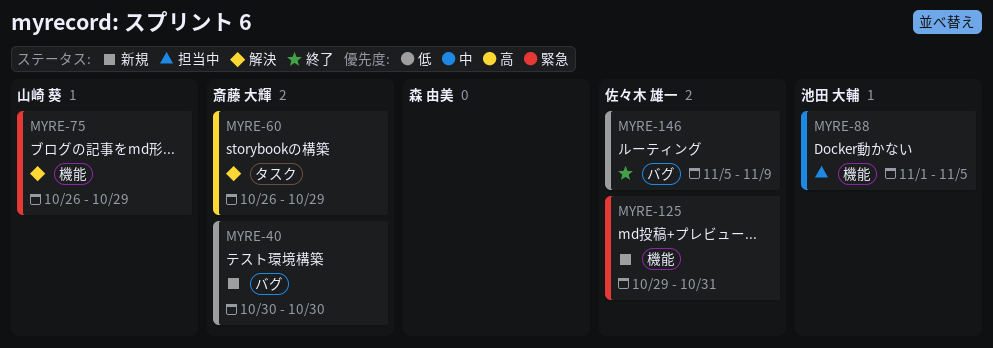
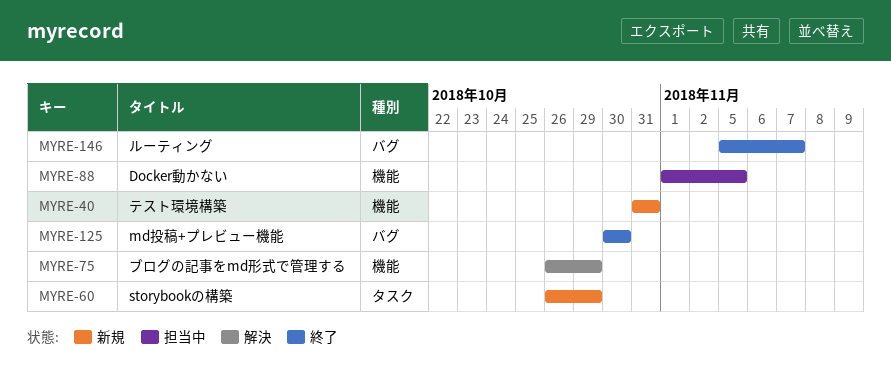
MYRE-40, label: バグ -> 機能
MYRE-40, start: Oct 30 -> Oct 31
MYRE-40, due: Oct 30 -> Oct 31
MYRE-60, status: 解決 -> 新規
MYRE-125, status: 新規 -> 終了
MYRE-125, label: 機能 -> バグ
MYRE-125, start: Oct 29 -> Oct 30
MYRE-125, due: Oct 31 -> Oct 30
MYRE-146, due: Nov 9 -> Nov 7

